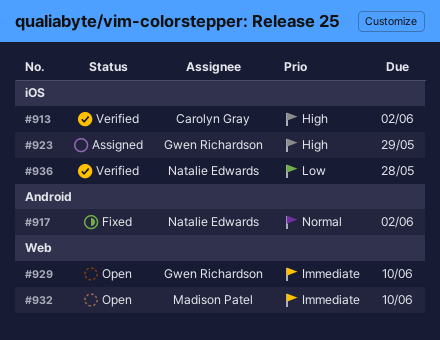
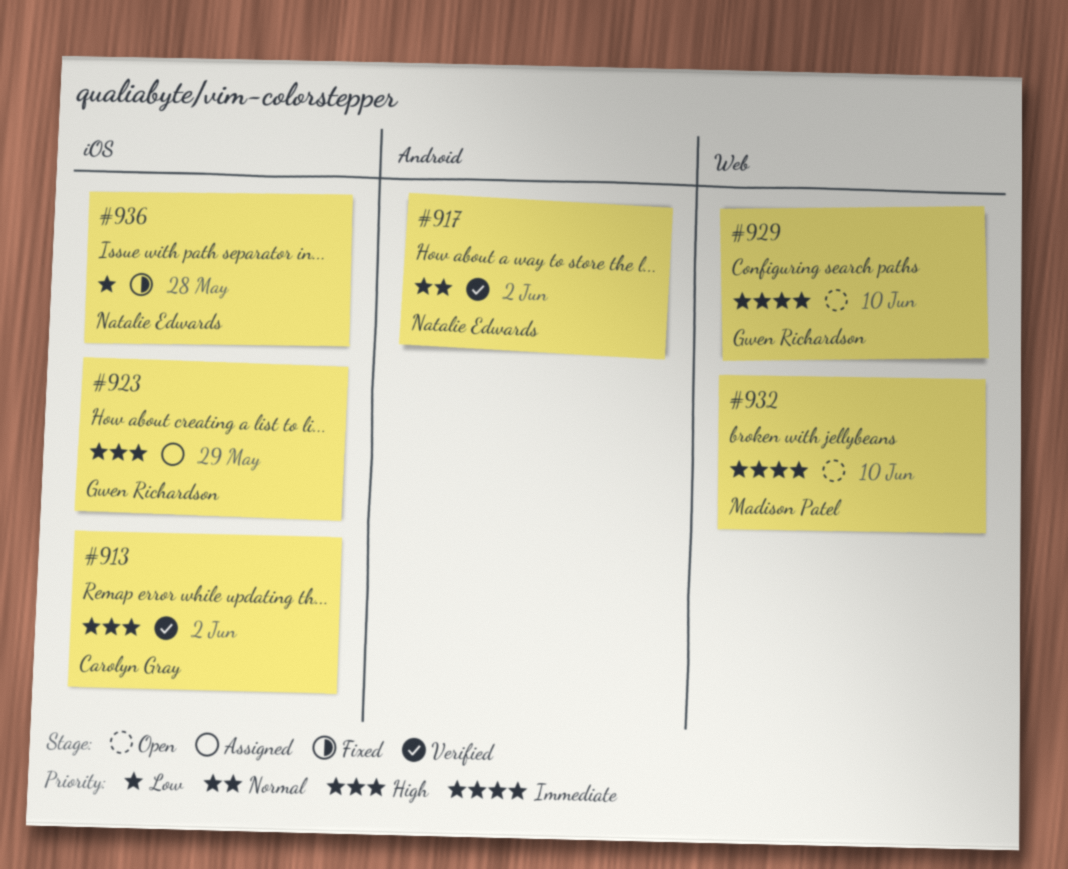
#917, status: Fixed -> Verified
#936, status: Verified -> Fixed

